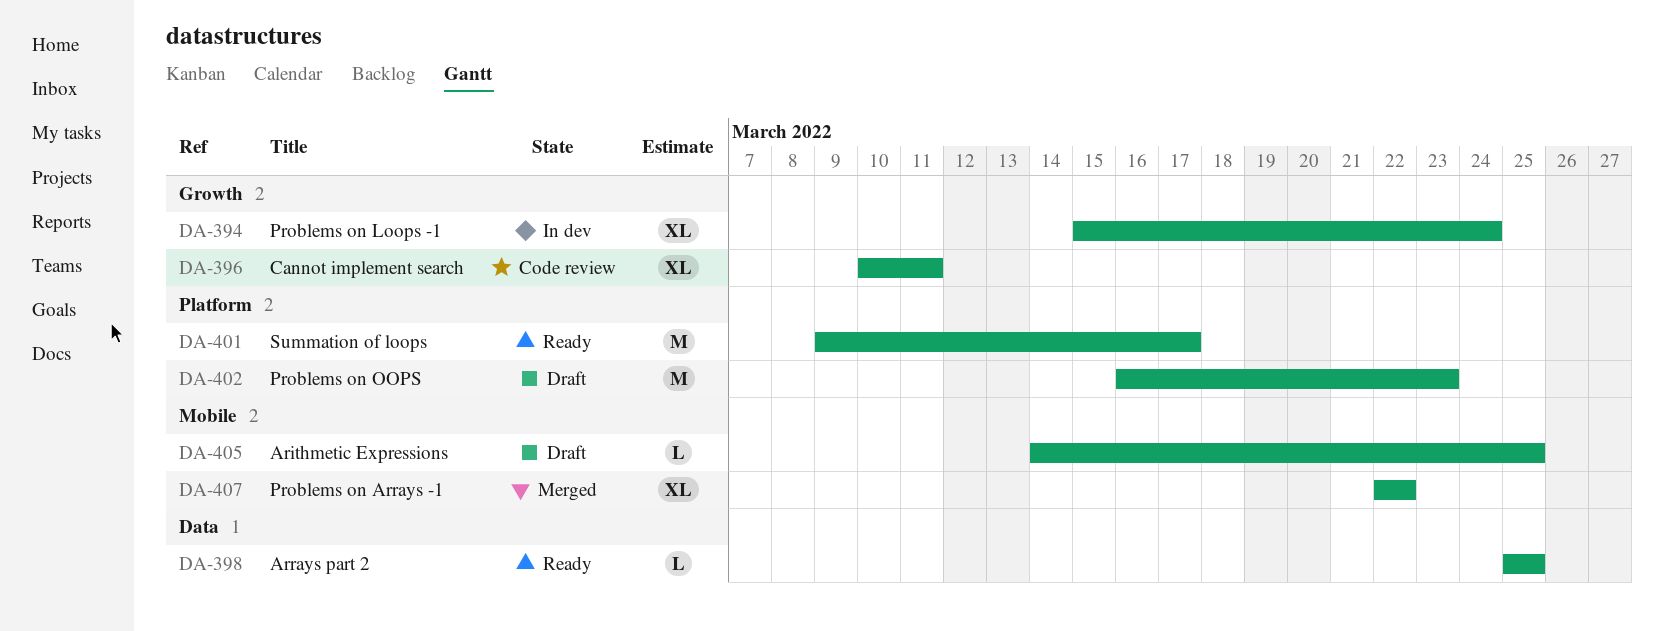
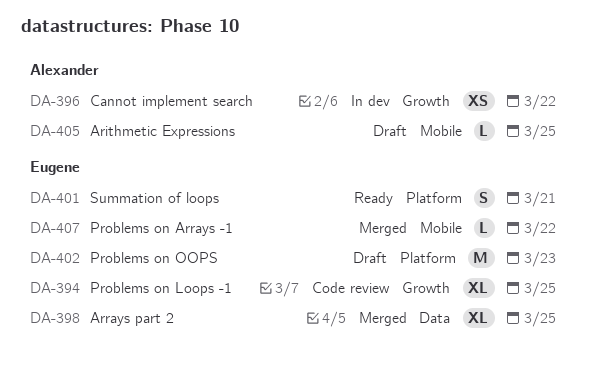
DA-394, status: In dev -> Code review
DA-394, due: Mar 24 -> Mar 25
DA-396, status: Code review -> In dev
DA-396, estimate: XL -> XS
DA-396, due: Mar 11 -> Mar 22
DA-398, status: Ready -> Merged
DA-398, estimate: L -> XL
DA-401, estimate: M -> S
DA-401, due: Mar 17 -> Mar 21
DA-407, estimate: XL -> L

